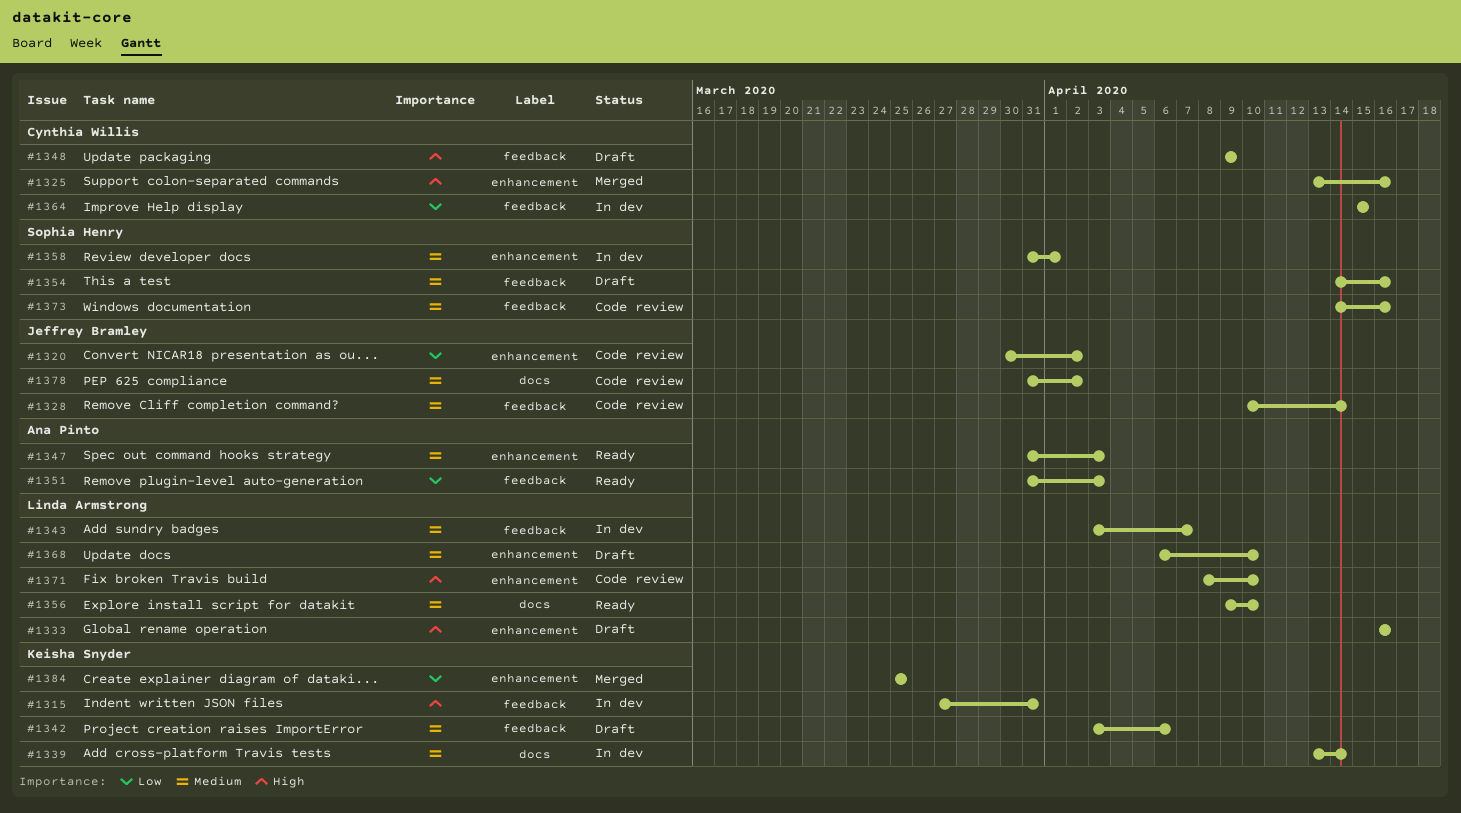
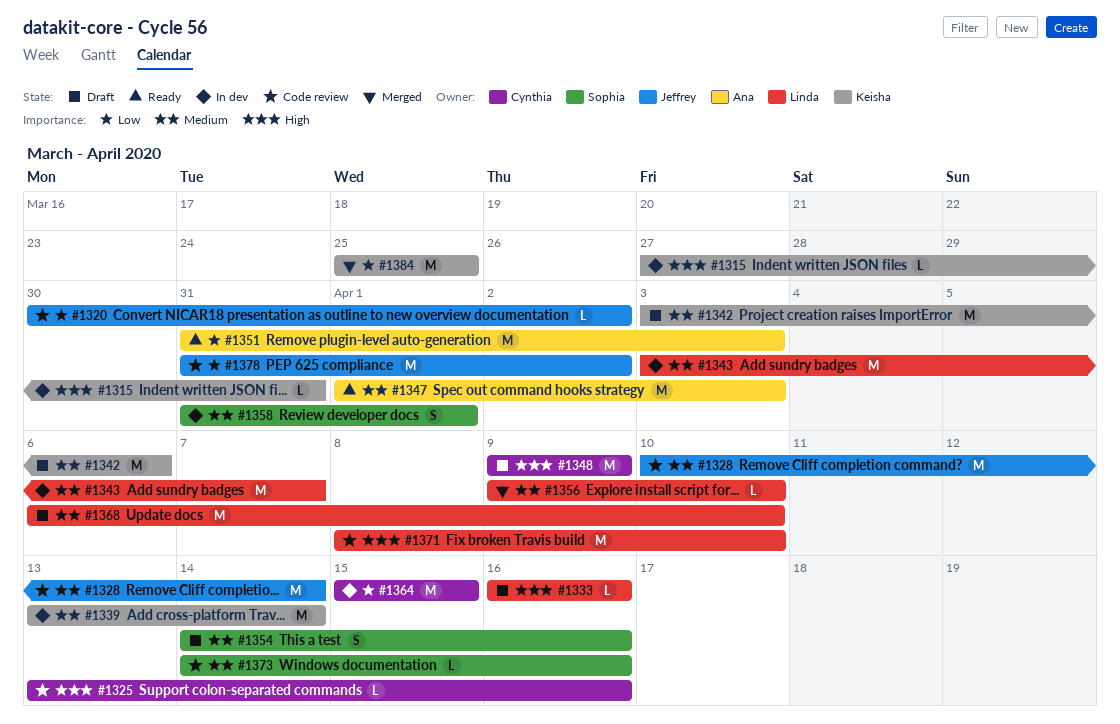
#1325, status: Merged -> Code review
#1347, start: Mar 31 -> Apr 1
#1356, status: Ready -> Merged
#1378, priority: Medium -> Low

